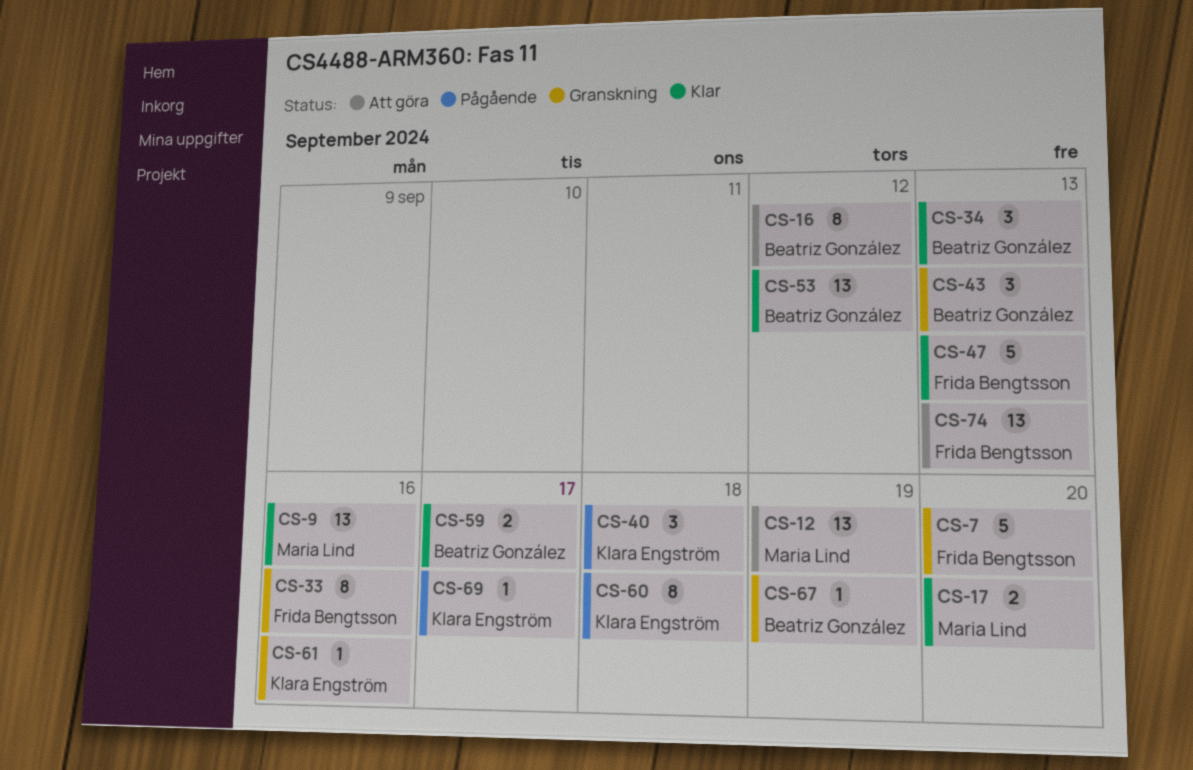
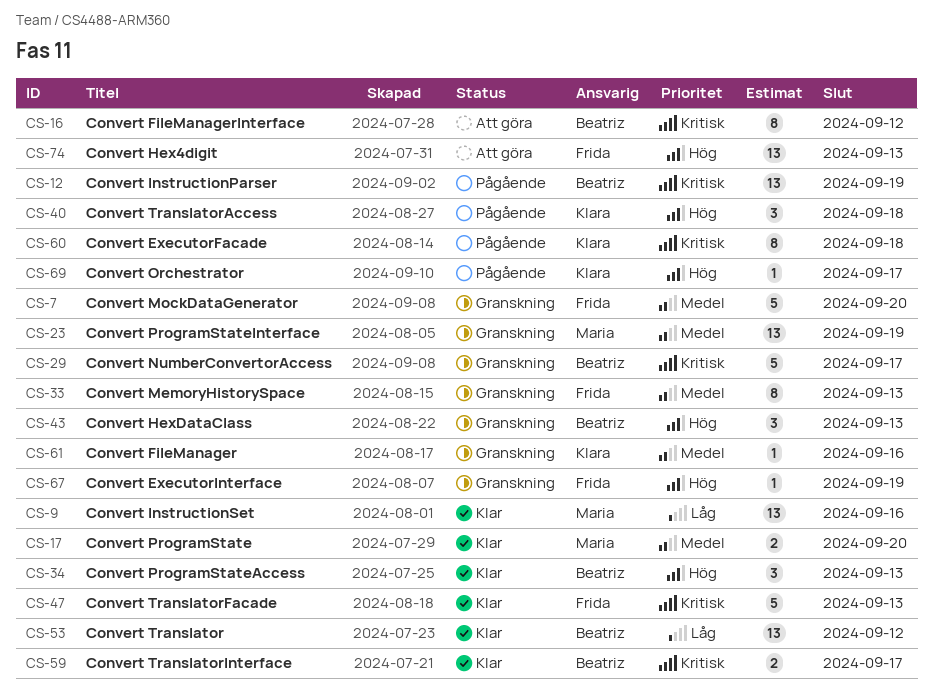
CS-12, status: Att göra -> Pågående
CS-12, owner: Maria Lind -> Beatriz González
CS-23: none -> present
CS-29: none -> present
CS-33, due: Sep 16 -> Sep 13
CS-67, owner: Beatriz González -> Frida Bengtsson

